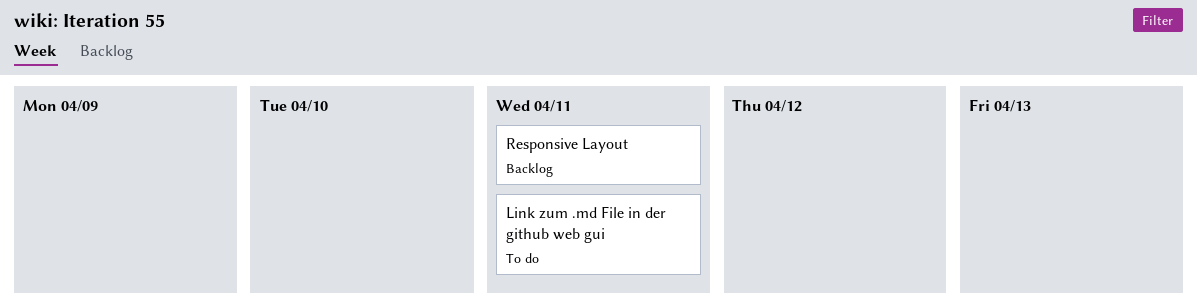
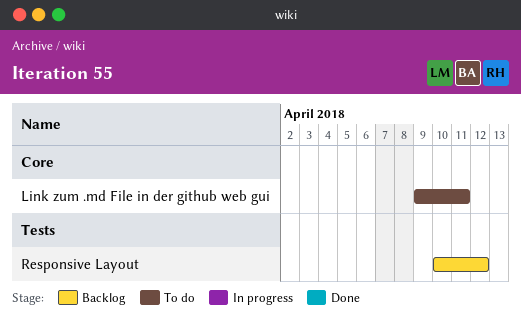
Responsive Layout, due: Apr 11 -> Apr 12

